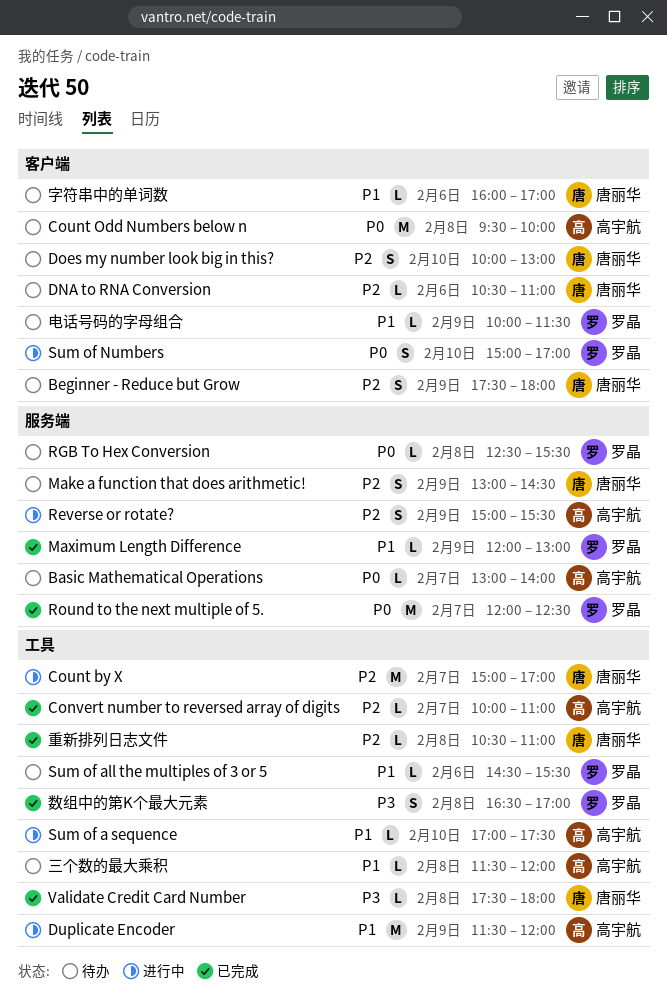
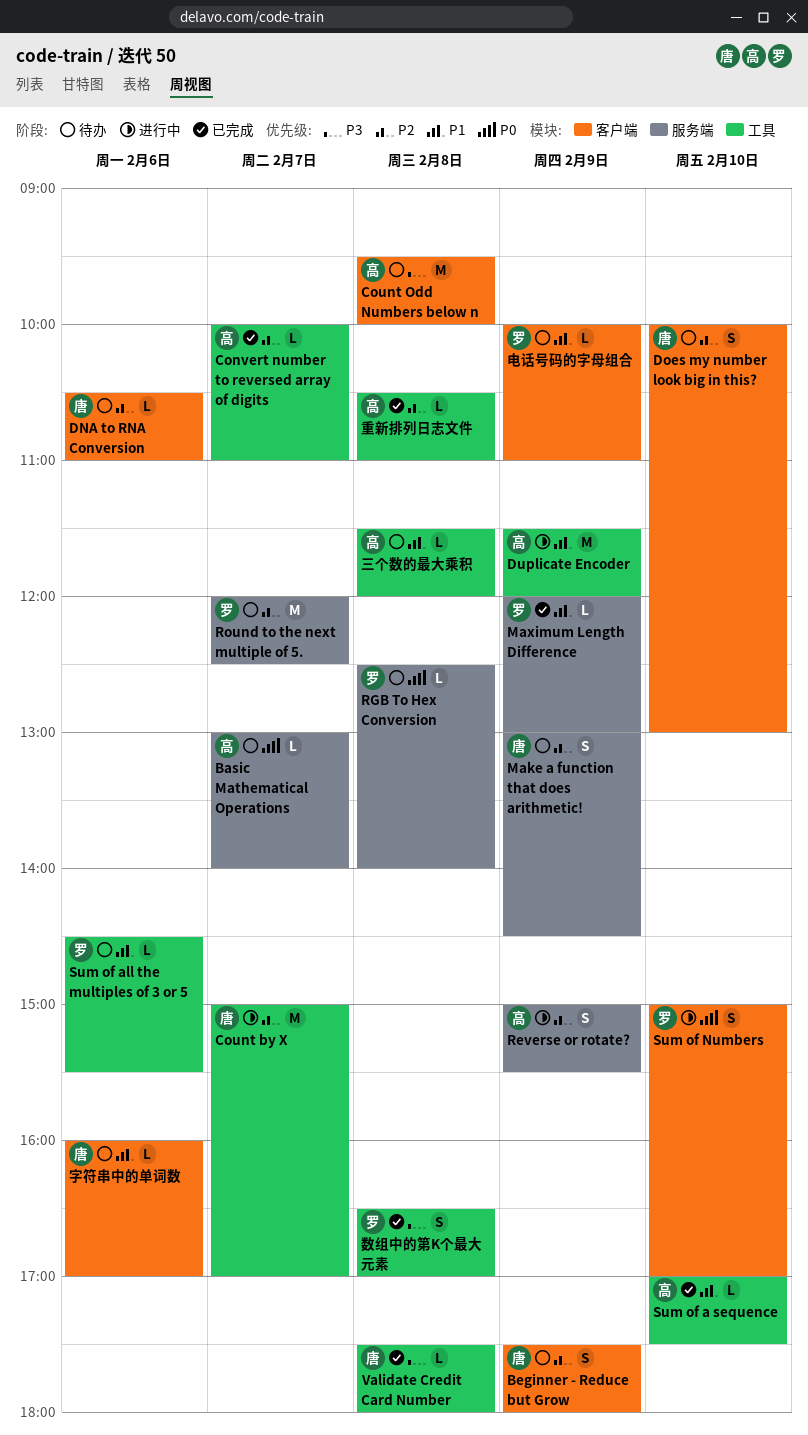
Count Odd Numbers below n, priority: P0 -> P3
RGB To Hex Conversion, ends: 15:30 -> 14:00
Round to the next multiple of 5., status: 已完成 -> 待办
Round to the next multiple of 5., priority: P0 -> P2
Sum of a sequence, status: 进行中 -> 已完成
电话号码的字母组合, ends: 11:30 -> 11:00
重新排列日志文件, owner: 唐丽华 -> 高宇航

